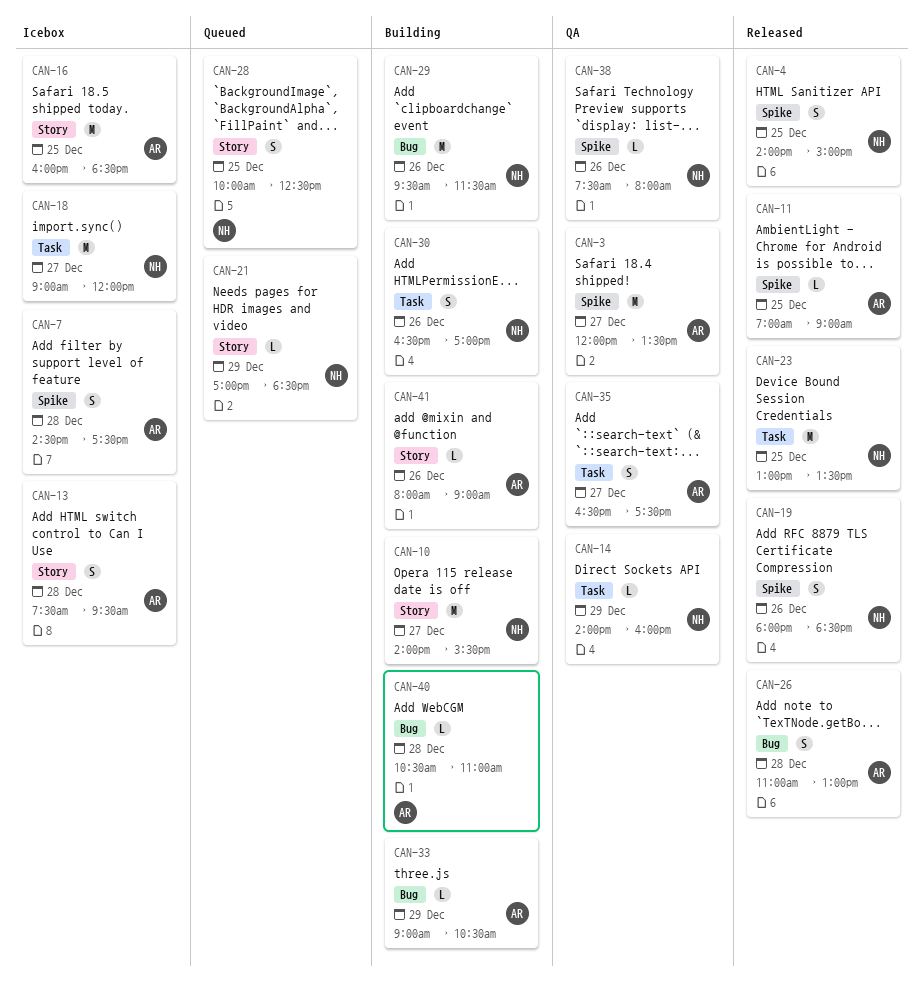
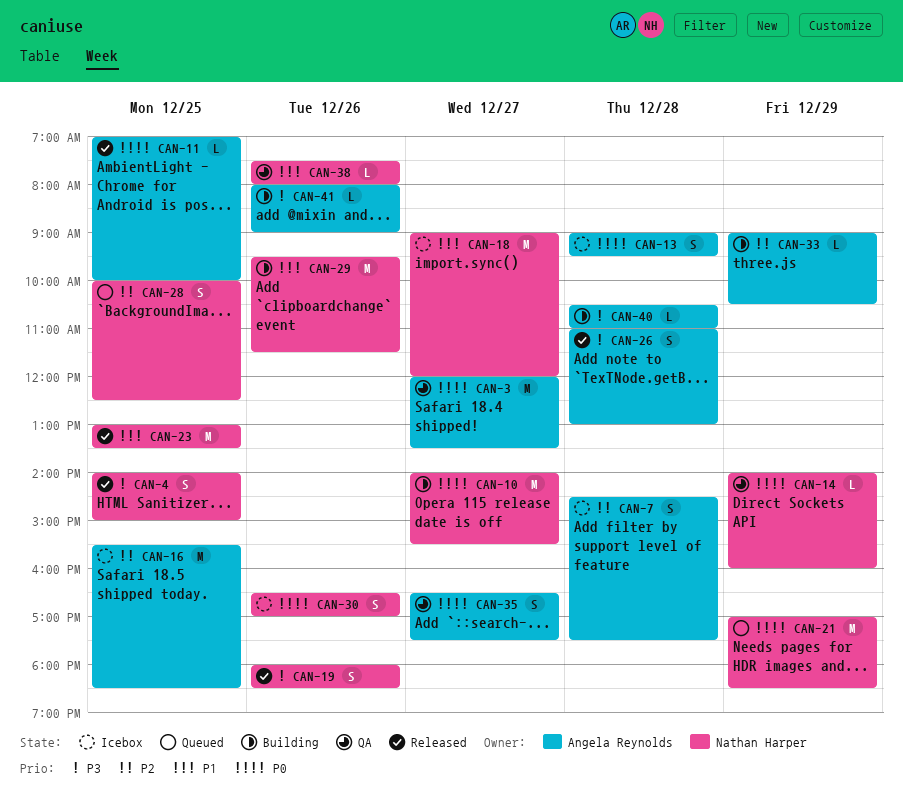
CAN-11, ends: 09:00 -> 10:00
CAN-13, begins: 07:30 -> 09:00
CAN-16, begins: 16:00 -> 15:30
CAN-21, estimate: L -> M
CAN-30, status: Building -> Icebox

